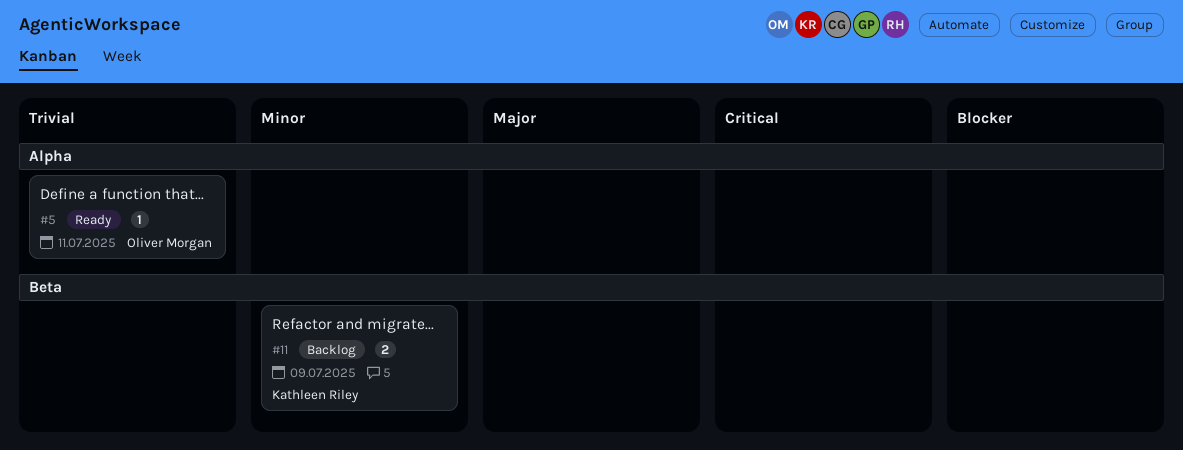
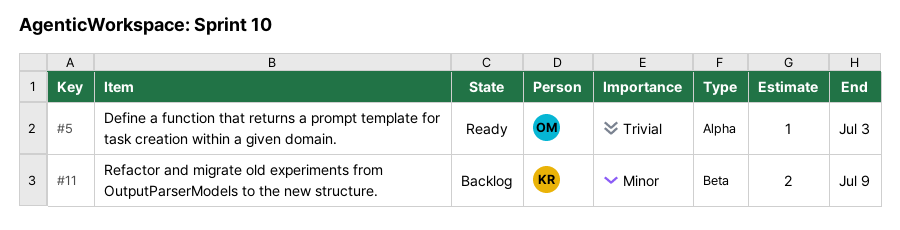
#5, due: Jul 11 -> Jul 3

